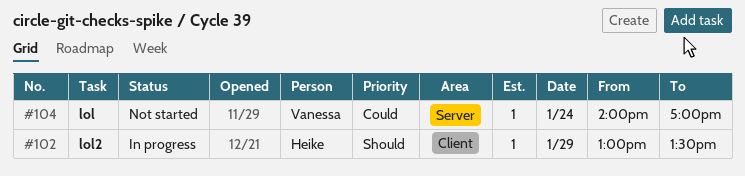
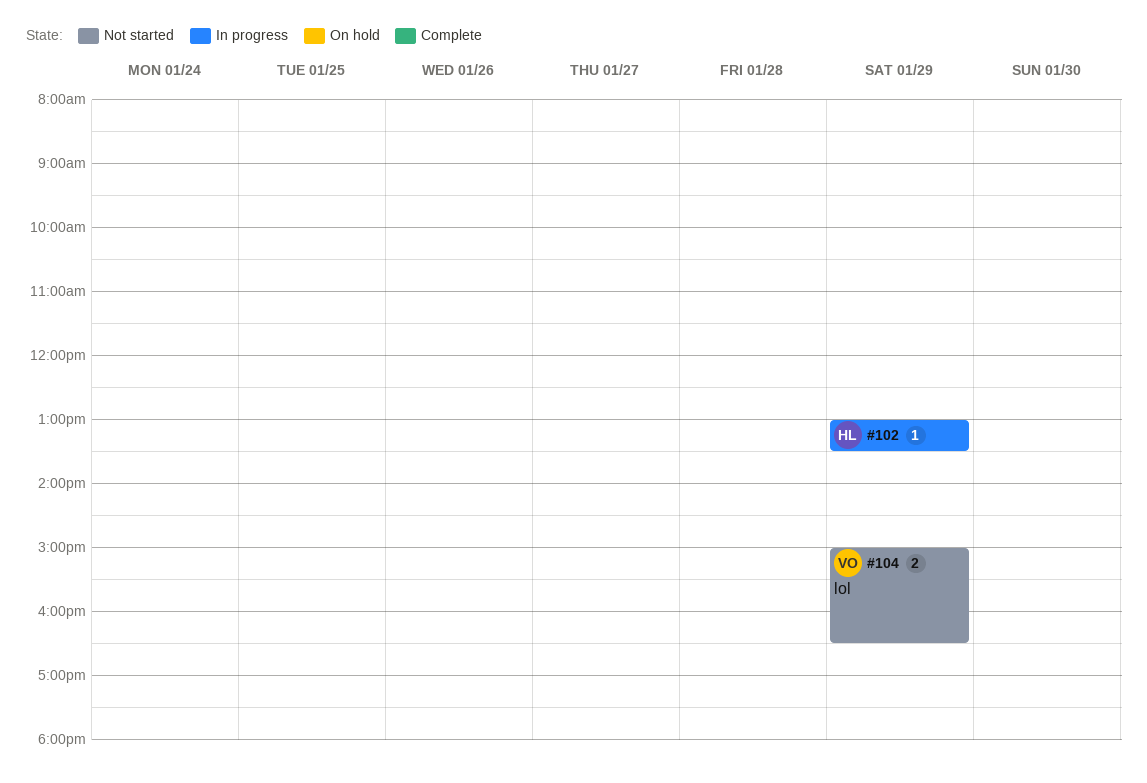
#104, estimate: 1 -> 2
#104, day: Jan 24 -> Jan 29
#104, begins: 14:00 -> 15:00
#104, ends: 17:00 -> 16:30

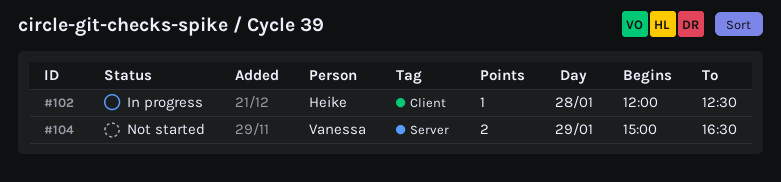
#102, day: Jan 29 -> Jan 28
#102, begins: 13:00 -> 12:00
#102, ends: 13:30 -> 12:30

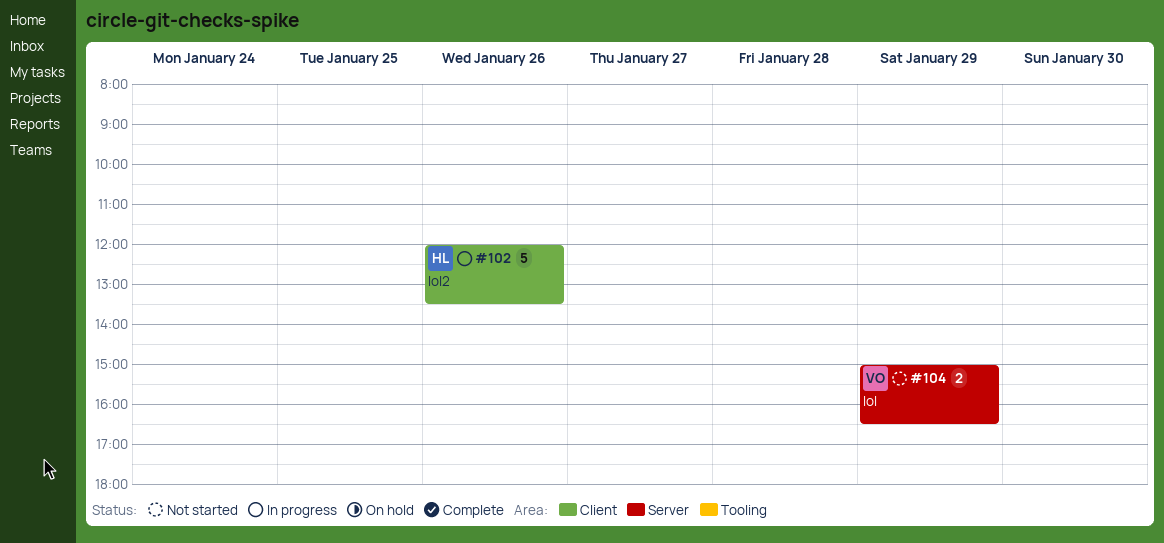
#102, estimate: 1 -> 5
#102, day: Jan 28 -> Jan 26
#102, ends: 12:30 -> 13:30

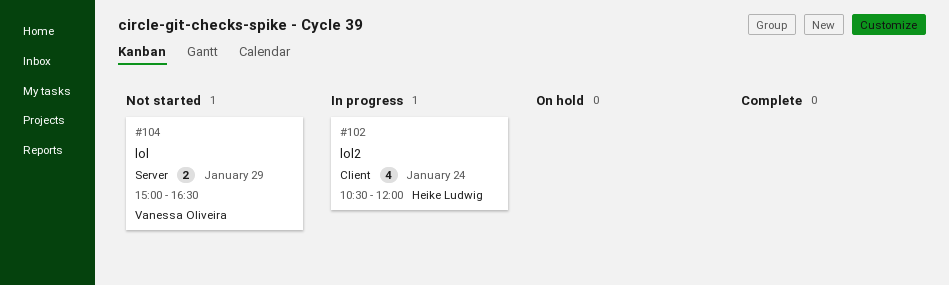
#102, estimate: 5 -> 4
#102, day: Jan 26 -> Jan 24
#102, begins: 12:00 -> 10:30
#102, ends: 13:30 -> 12:00

